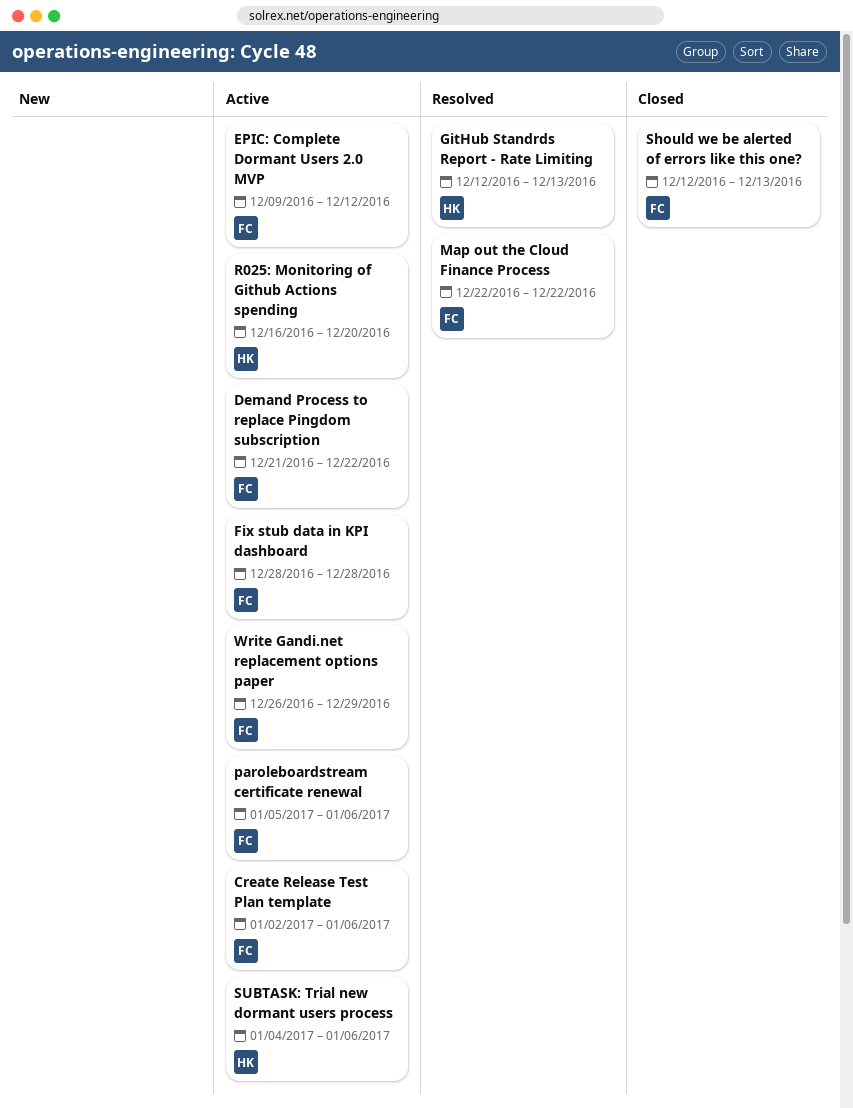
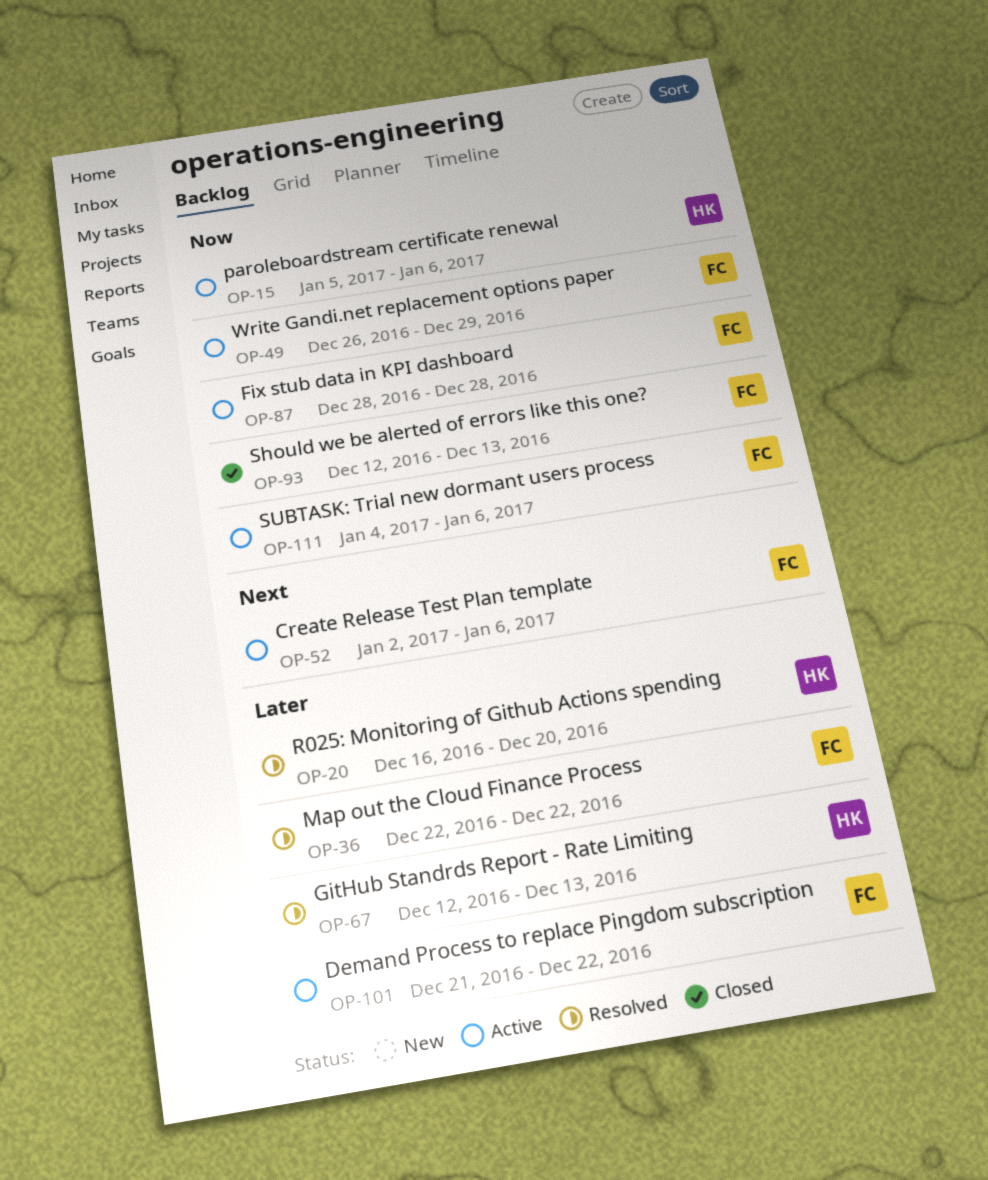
EPIC: Complete Dormant Users 2.0 MVP: present -> none
paroleboardstream certificate renewal, owner: FC -> HK
R025: Monitoring of Github Actions spending, status: Active -> Resolved
SUBTASK: Trial new dormant users process, owner: HK -> FC

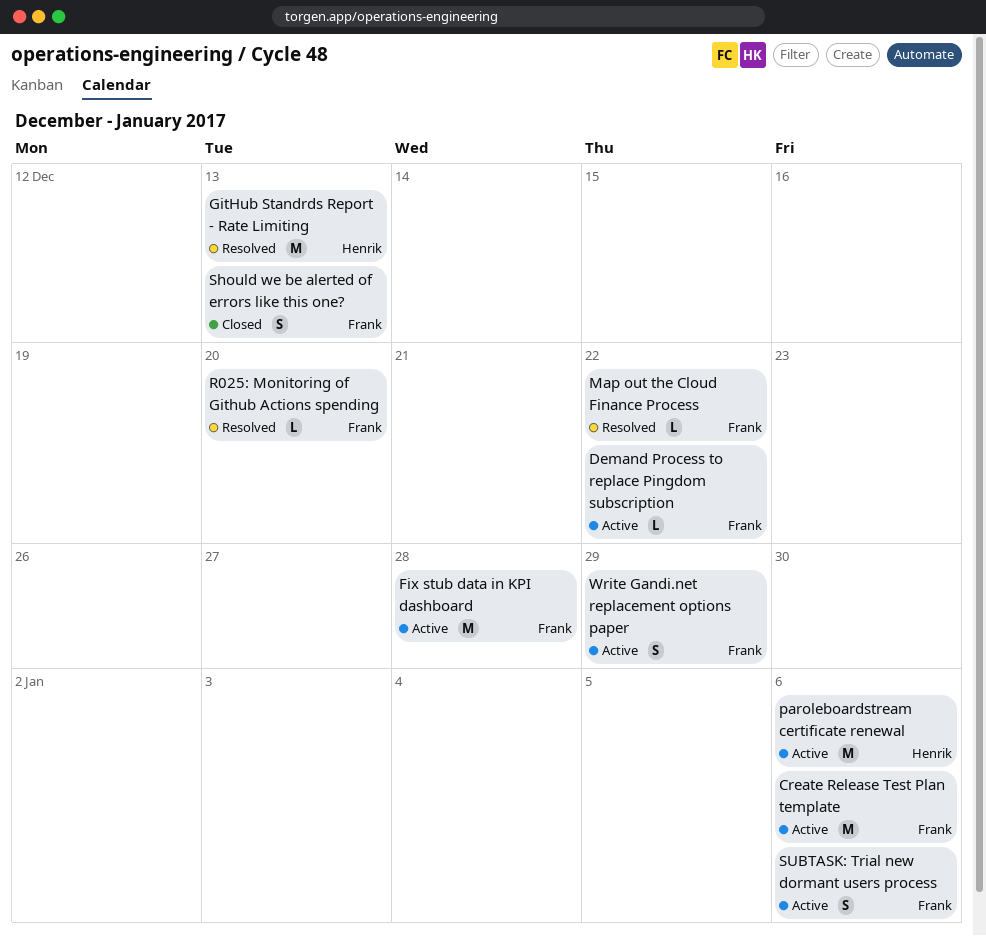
R025: Monitoring of Github Actions spending, owner: Henrik -> Frank

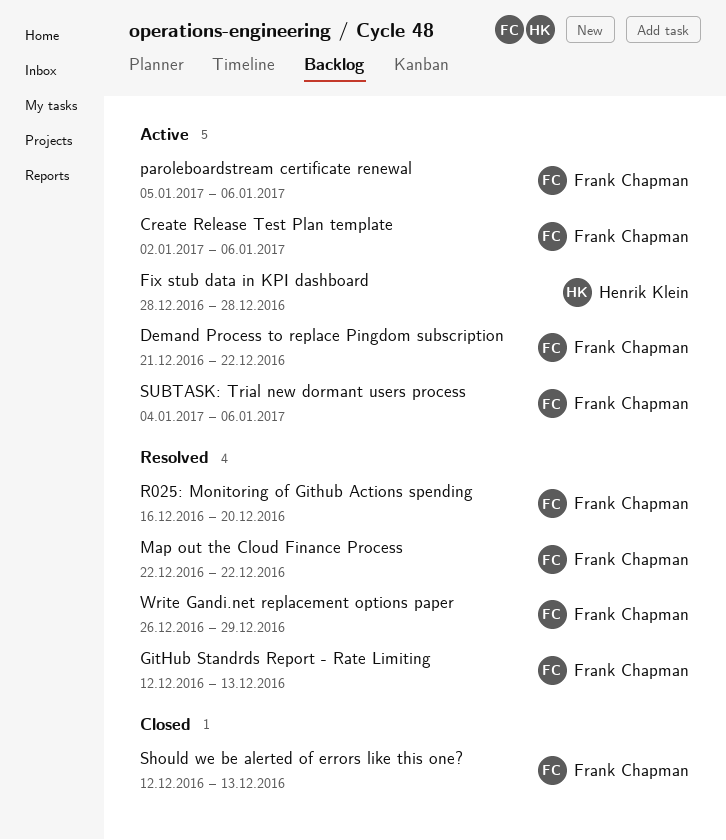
Fix stub data in KPI dashboard, owner: Frank Chapman -> Henrik Klein
GitHub Standrds Report - Rate Limiting, owner: Henrik Klein -> Frank Chapman
paroleboardstream certificate renewal, owner: Henrik Klein -> Frank Chapman
Write Gandi.net replacement options paper, status: Active -> Resolved

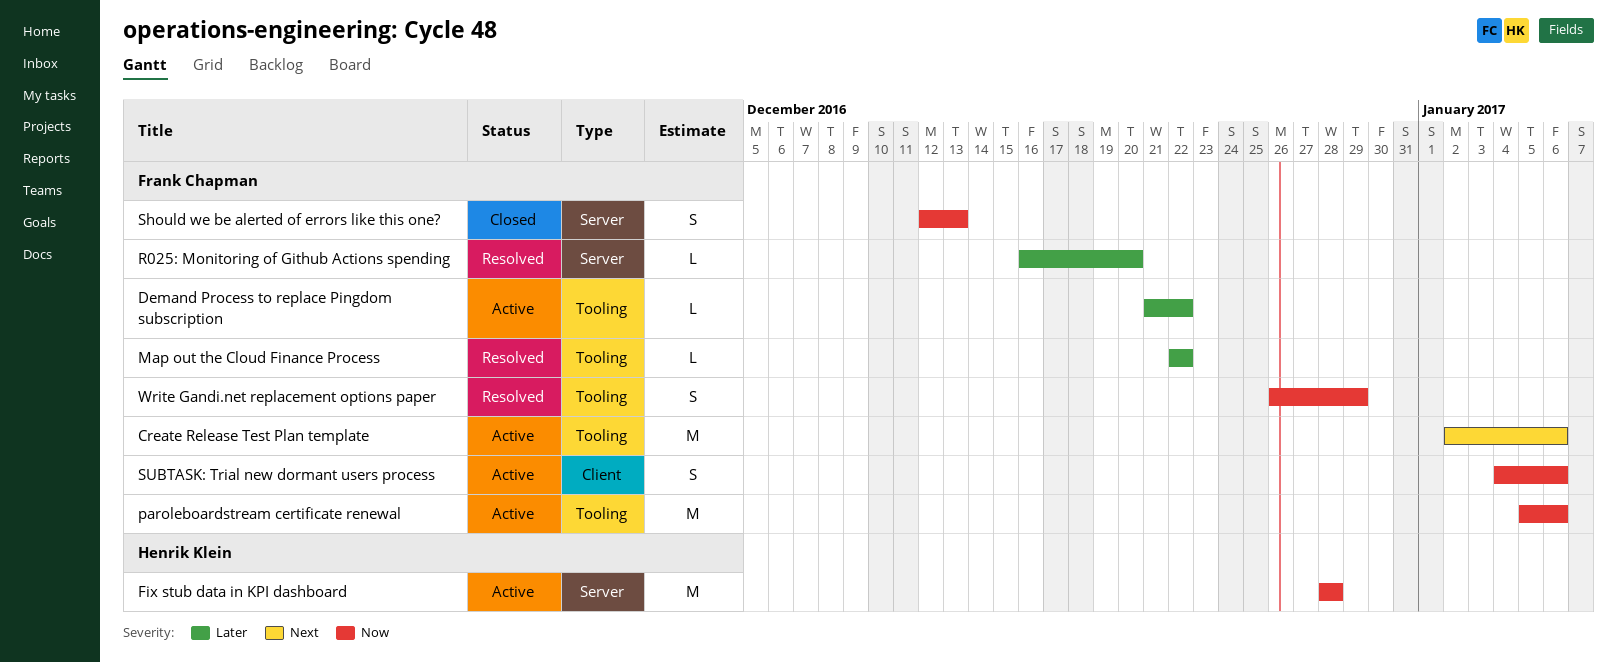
GitHub Standrds Report - Rate Limiting: present -> none

